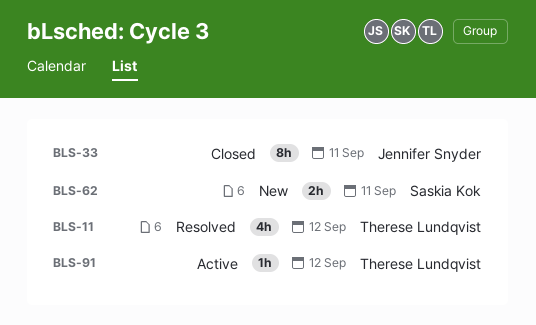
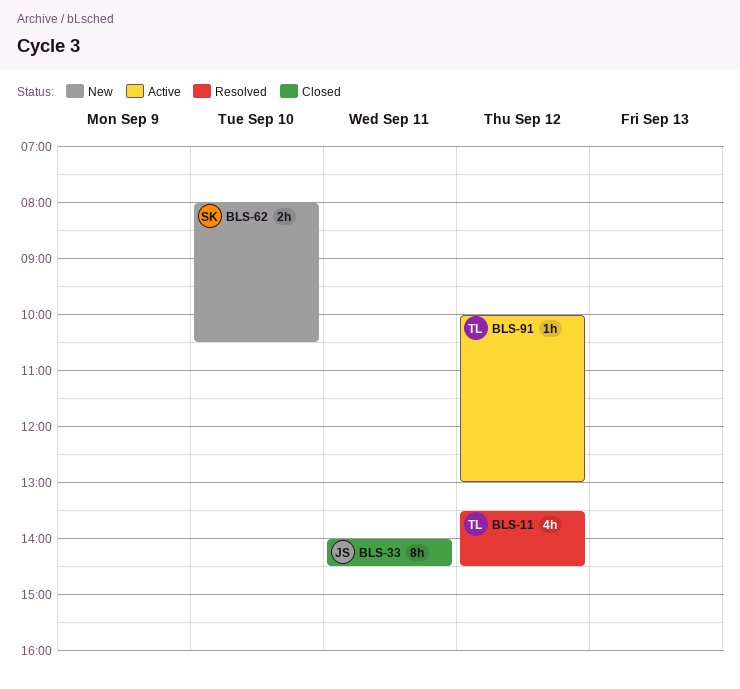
BLS-62, day: Sep 11 -> Sep 10

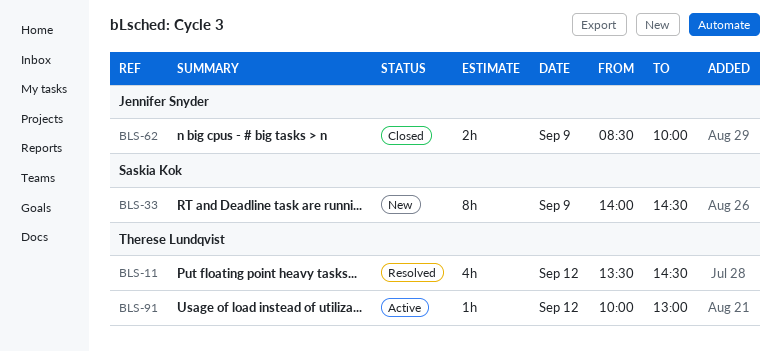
BLS-33, status: Closed -> New
BLS-33, owner: Jennifer Snyder -> Saskia Kok
BLS-33, day: Sep 11 -> Sep 9
BLS-62, status: New -> Closed
BLS-62, owner: Saskia Kok -> Jennifer Snyder
BLS-62, day: Sep 10 -> Sep 9
BLS-62, begins: 08:00 -> 08:30
BLS-62, ends: 10:30 -> 10:00

